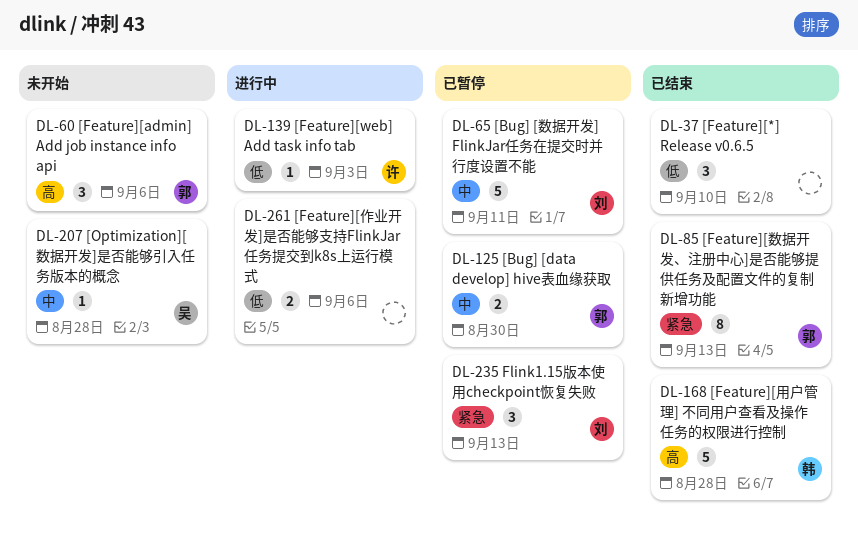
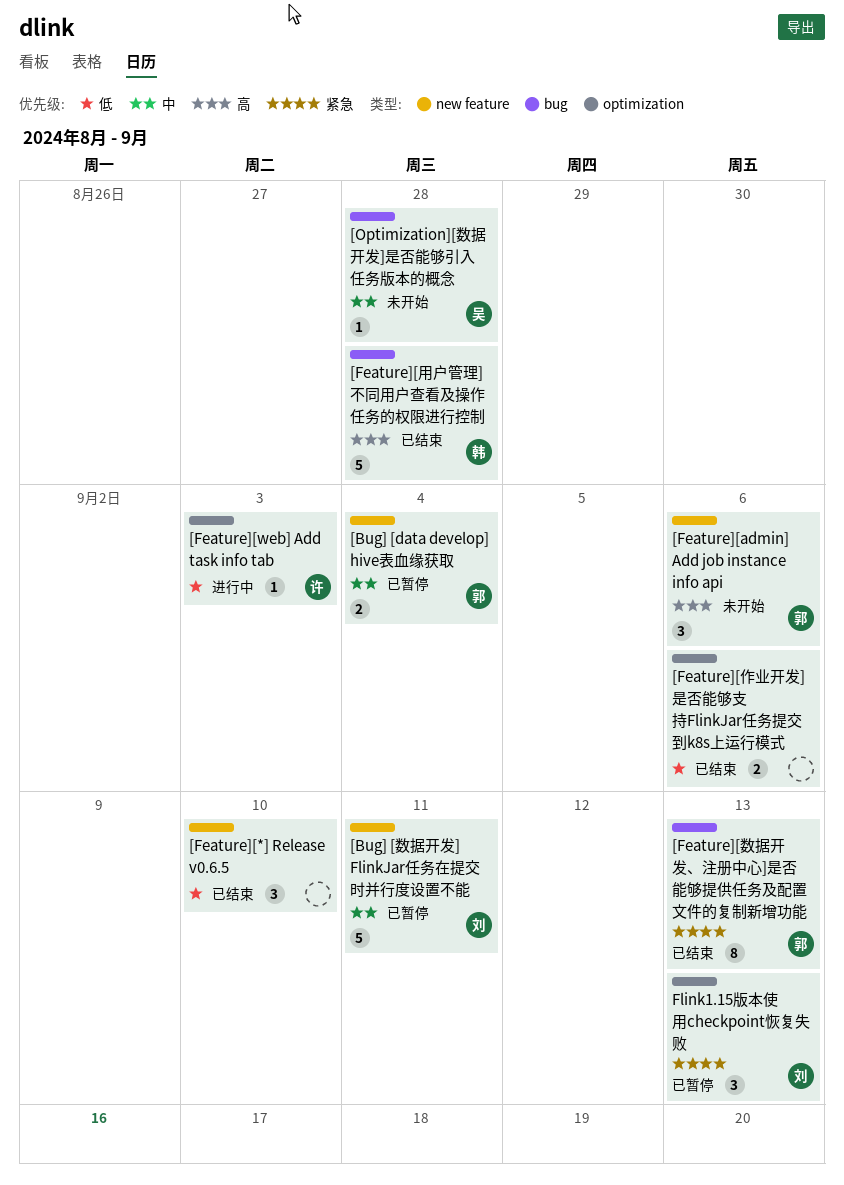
[Bug] [data develop] hive表血缘获取, due: Aug 30 -> Sep 4
[Feature][作业开发]是否能够支持FlinkJar任务提交到k8s上运行模式, status: 进行中 -> 已结束

